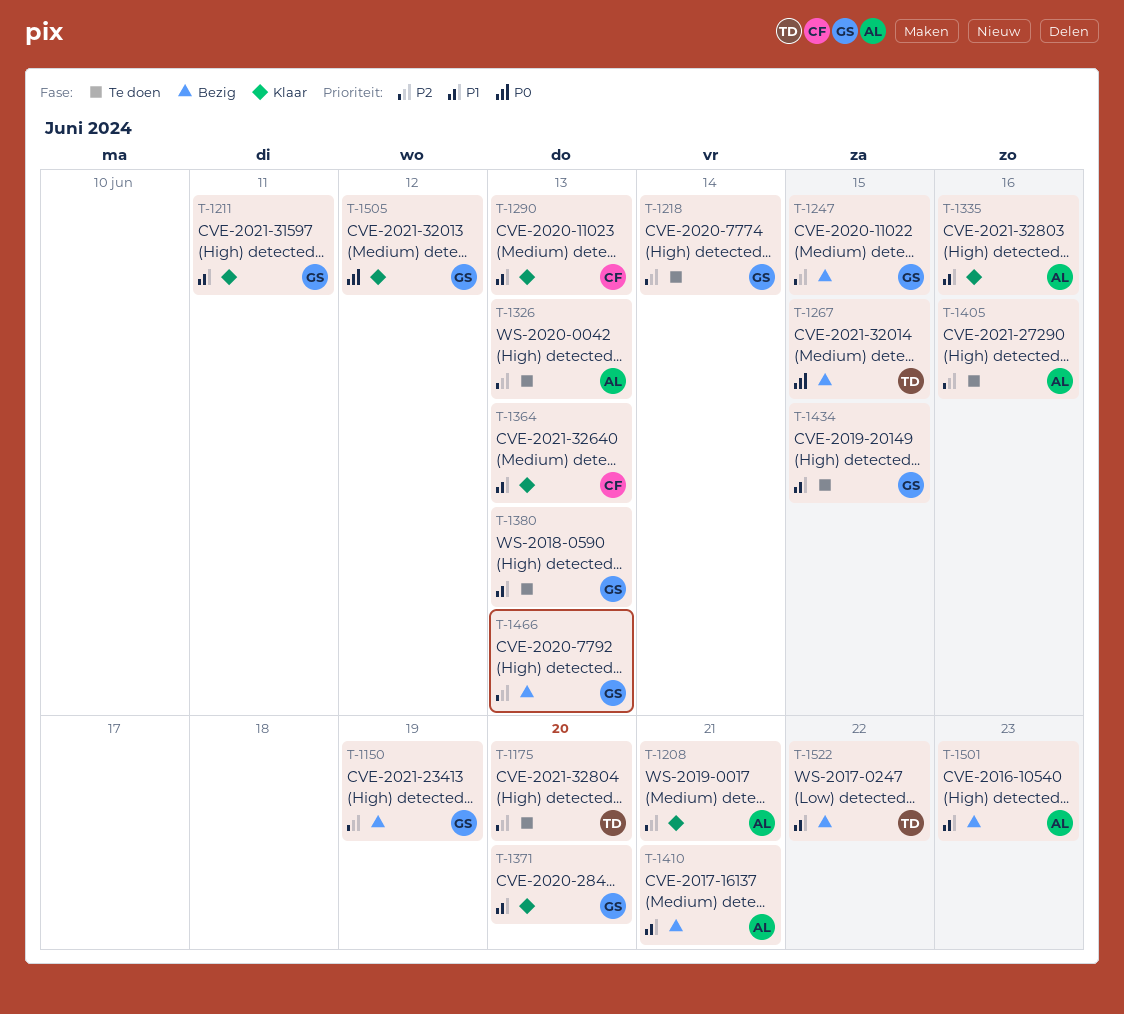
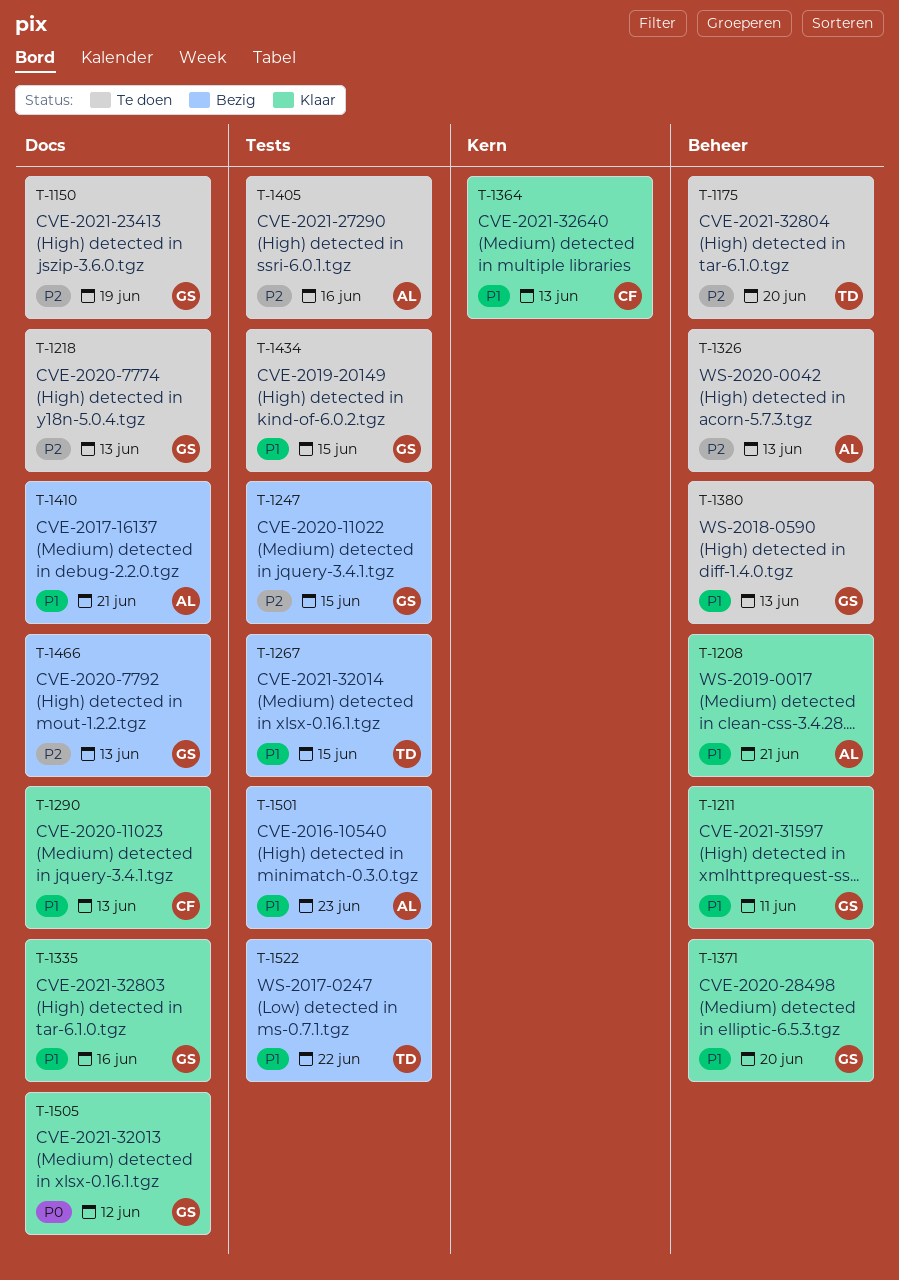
T-1150, status: Bezig -> Te doen
T-1208, priority: P2 -> P1
T-1218, due: Jun 14 -> Jun 13
T-1267, priority: P0 -> P1
T-1335, owner: AL -> GS

